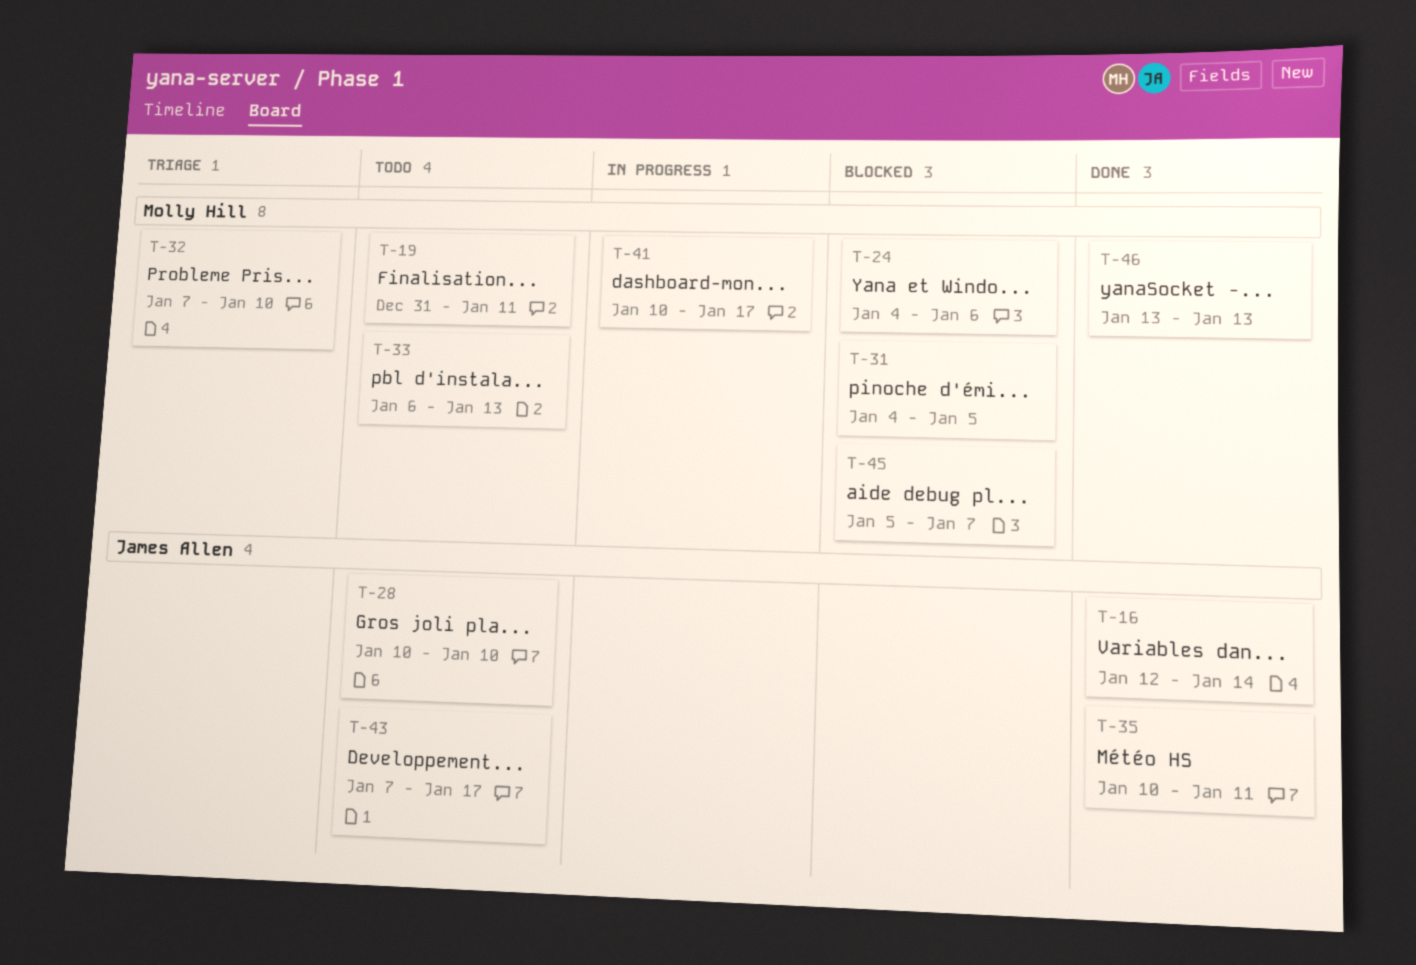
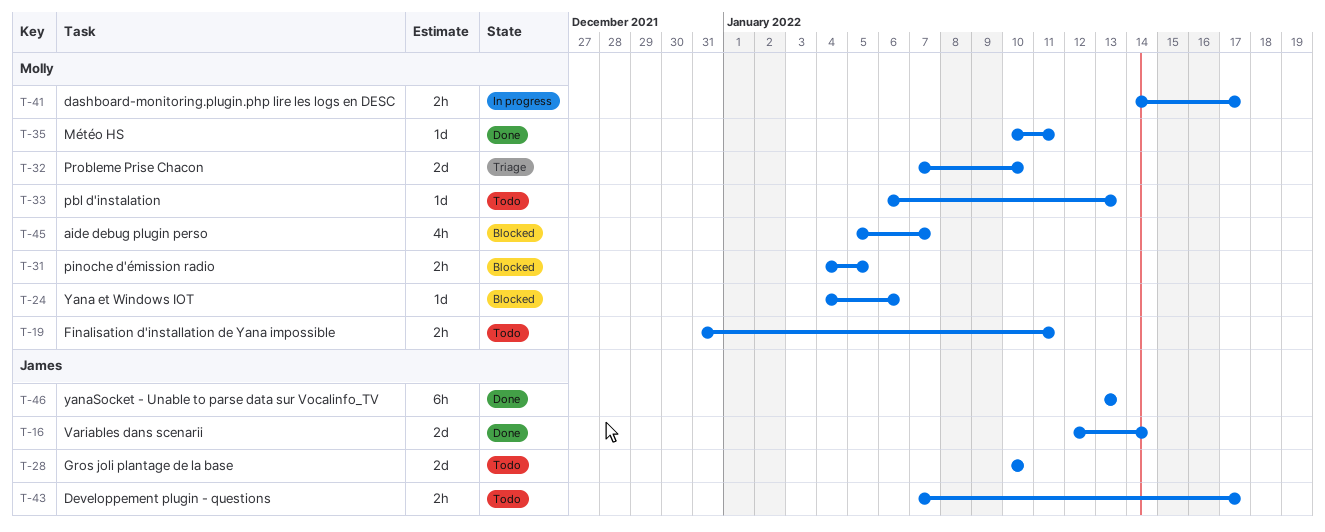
T-35, owner: James Allen -> Molly Hill
T-41, start: Jan 10 -> Jan 14
T-46, owner: Molly Hill -> James Allen

